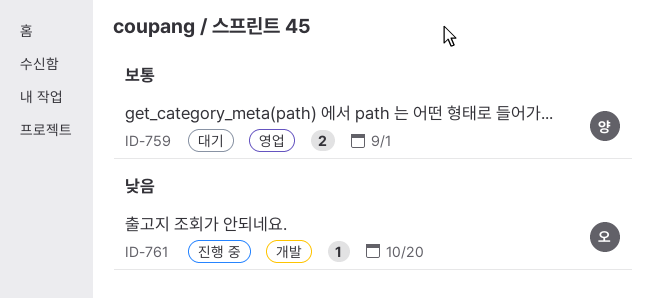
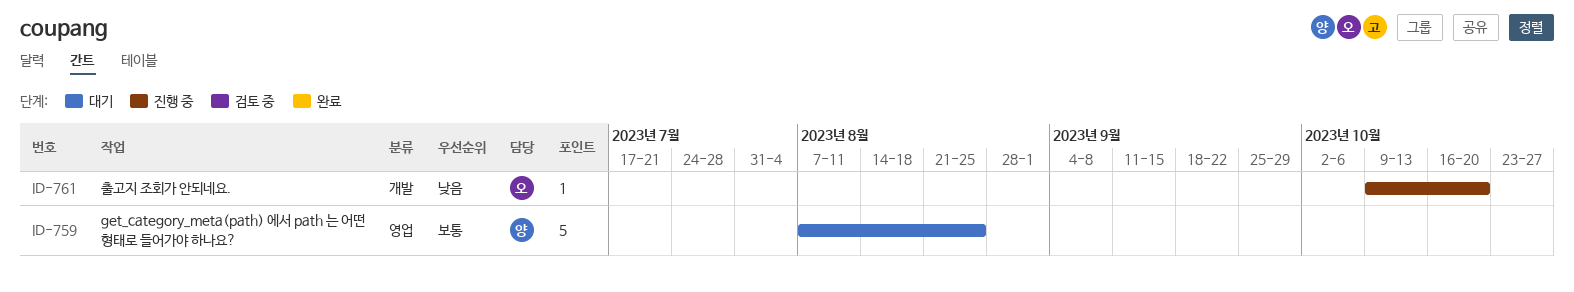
ID-759, estimate: 2 -> 5
ID-759, due: Sep 1 -> Aug 25

